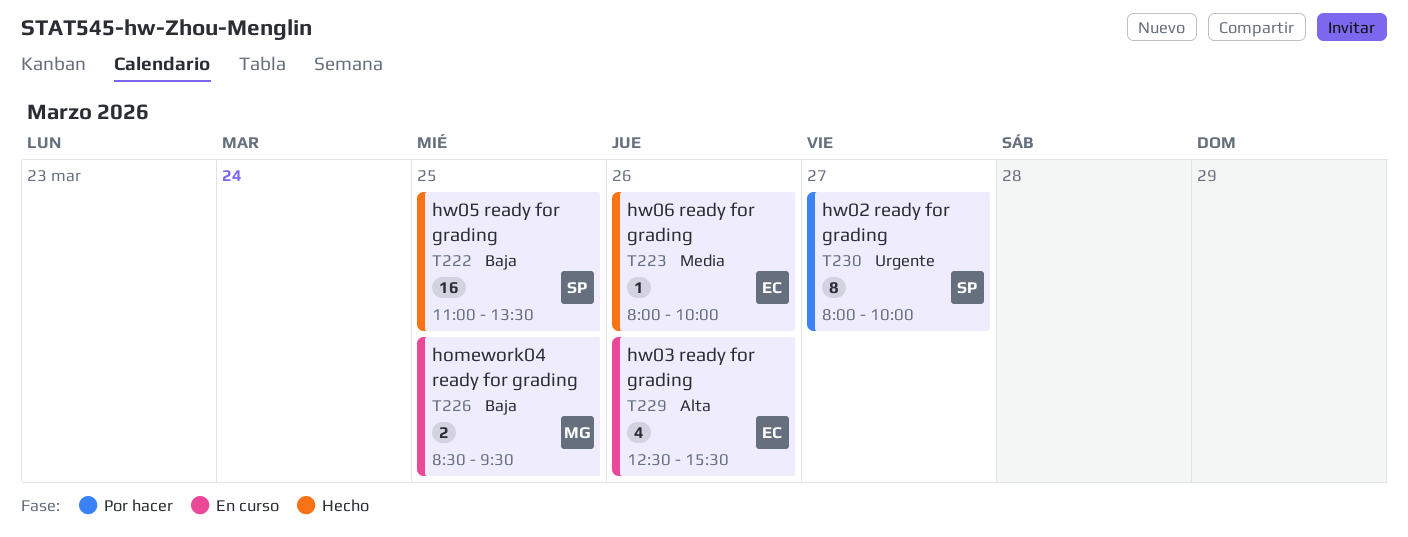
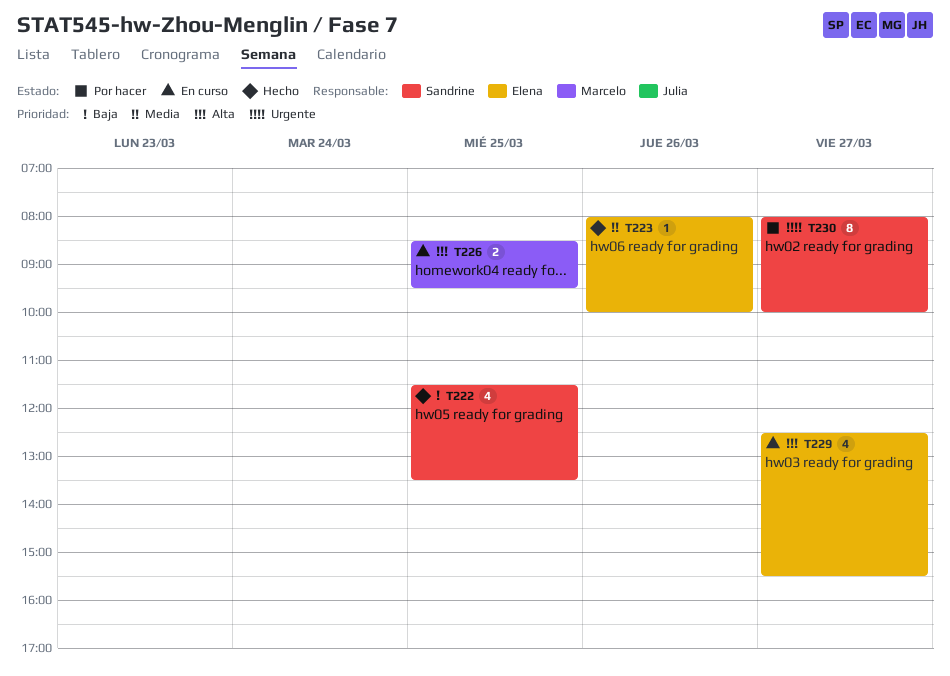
T222, estimate: 16 -> 4
T222, begins: 11:00 -> 11:30
T226, priority: Baja -> Alta
T229, day: Mar 26 -> Mar 27

